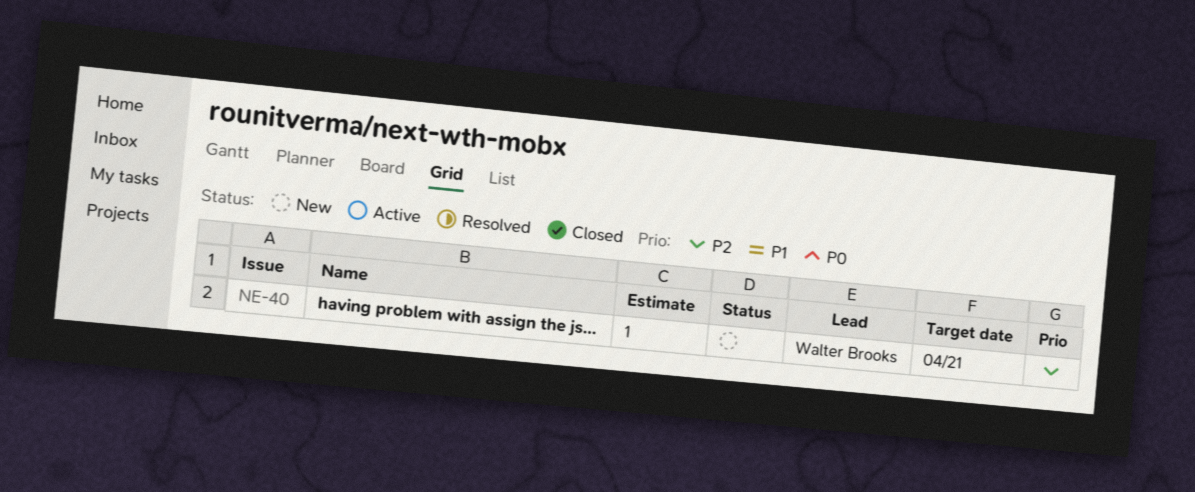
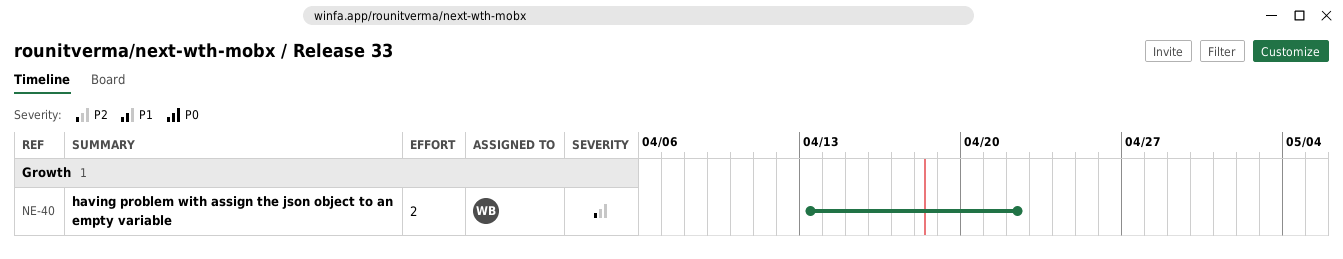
NE-40, estimate: 1 -> 2
NE-40, due: Apr 21 -> Apr 22

